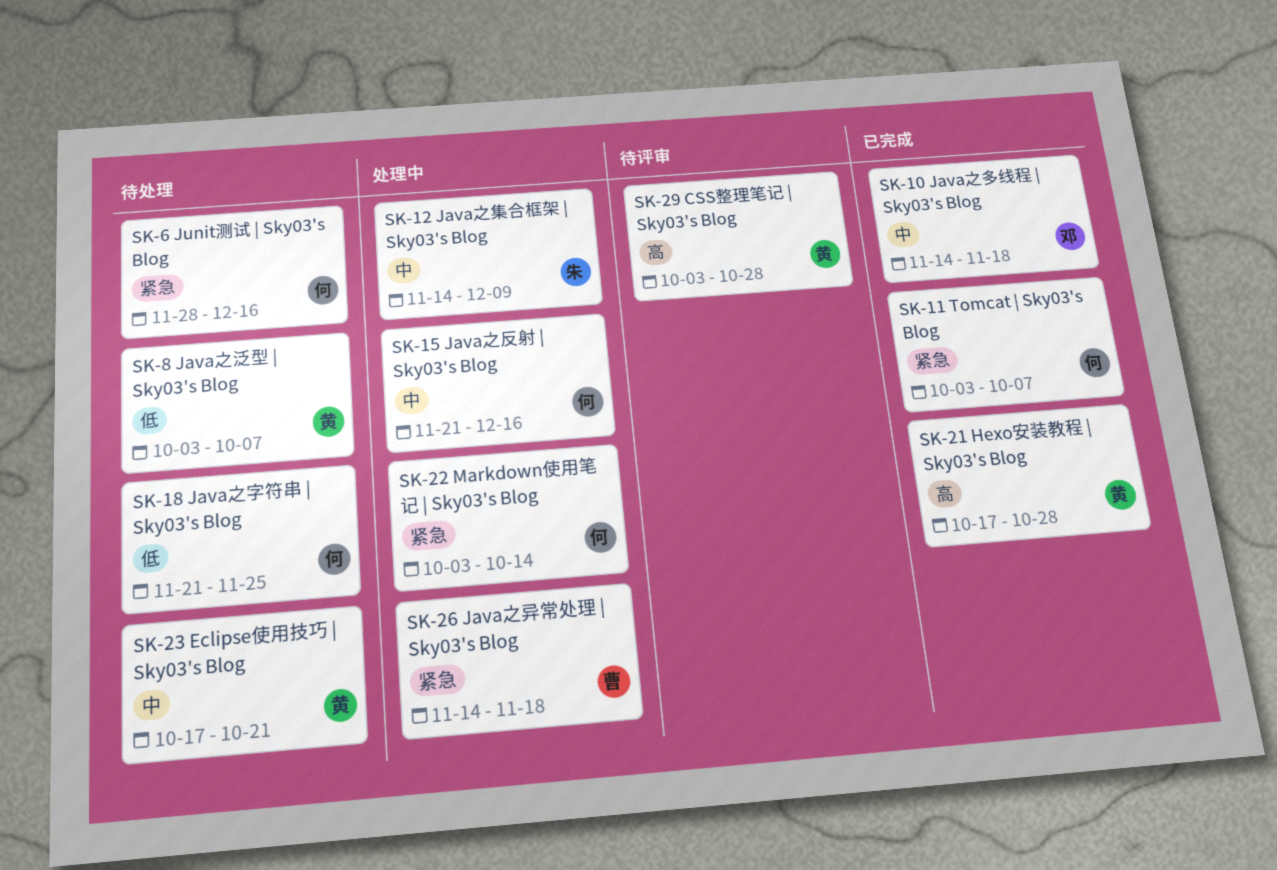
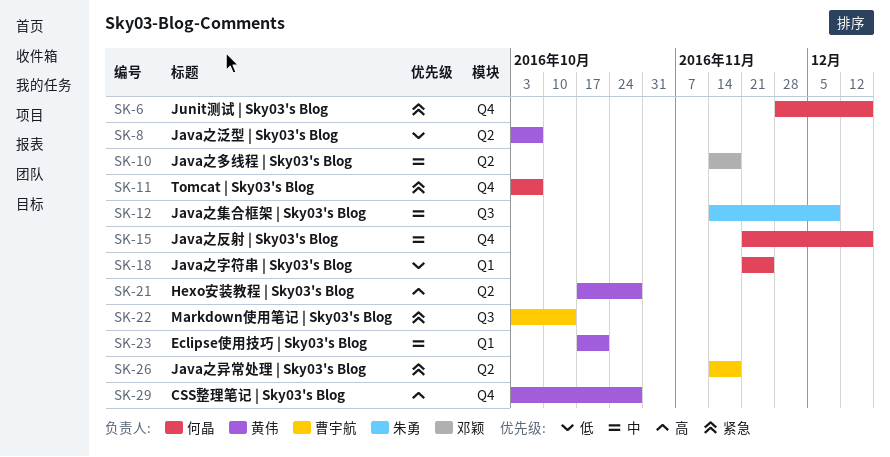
SK-22, owner: 何晶 -> 曹宇航

